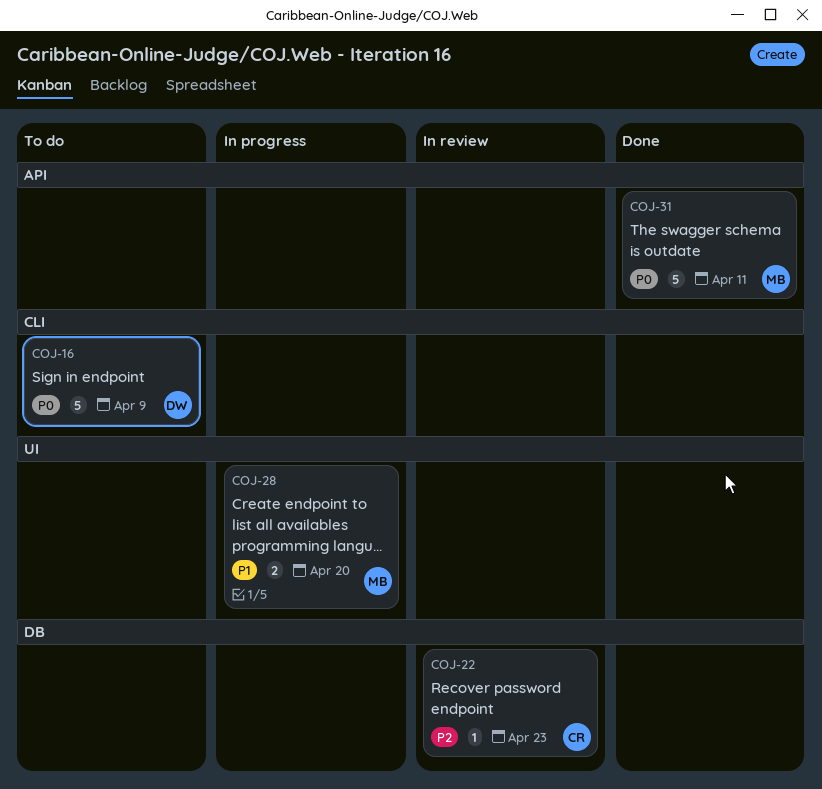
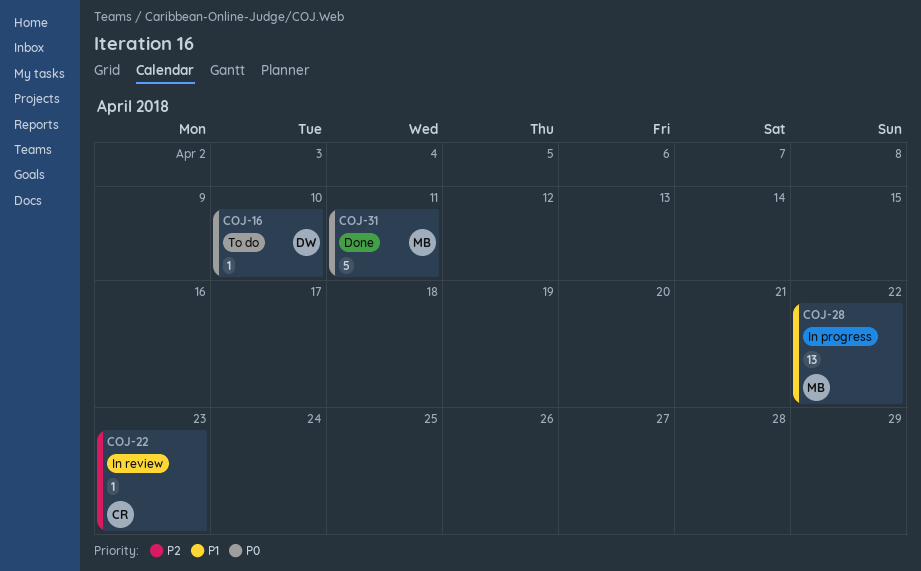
COJ-16, estimate: 5 -> 1
COJ-16, due: Apr 9 -> Apr 10
COJ-28, estimate: 2 -> 13
COJ-28, due: Apr 20 -> Apr 22

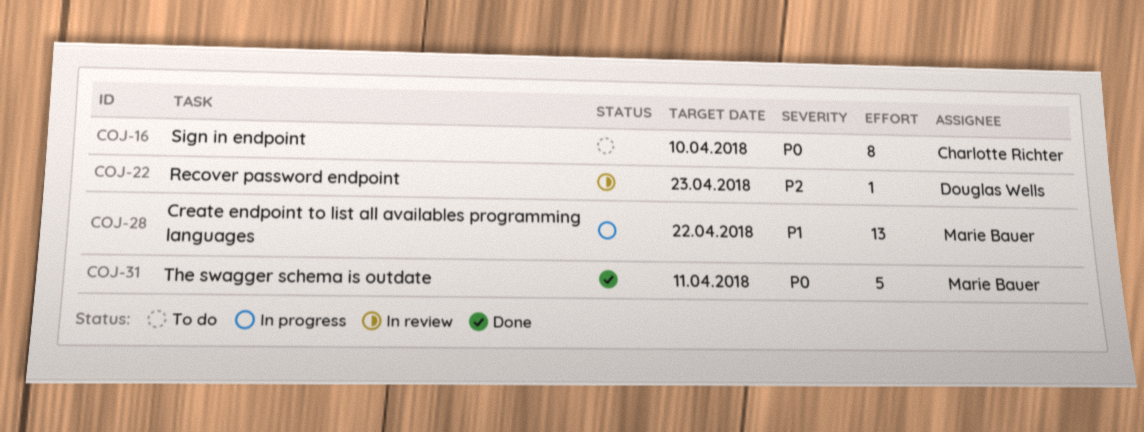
COJ-16, owner: Douglas Wells -> Charlotte Richter
COJ-16, estimate: 1 -> 8
COJ-22, owner: Charlotte Richter -> Douglas Wells

